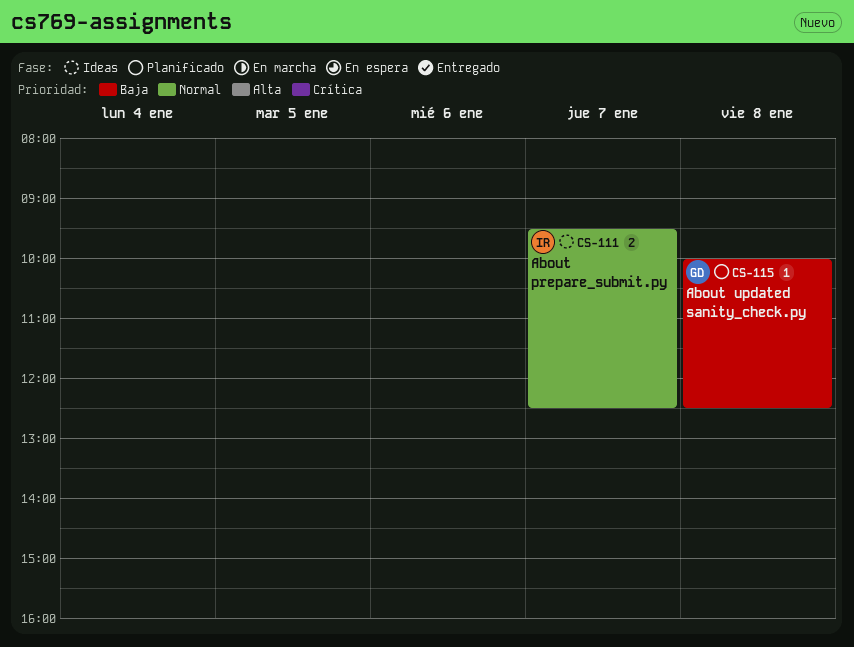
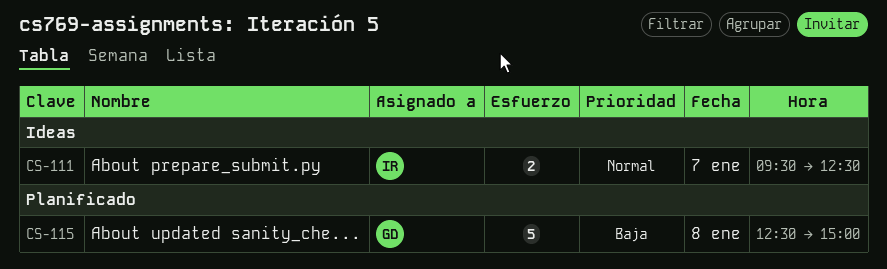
CS-115, estimate: 1 -> 5
CS-115, begins: 10:00 -> 12:30
CS-115, ends: 12:30 -> 15:00

